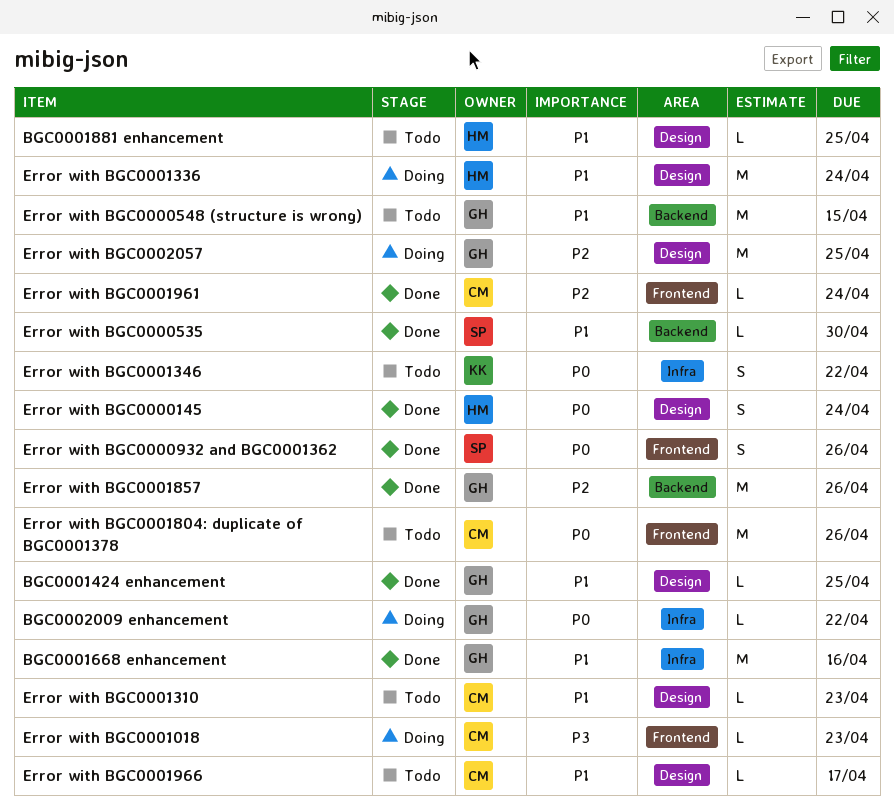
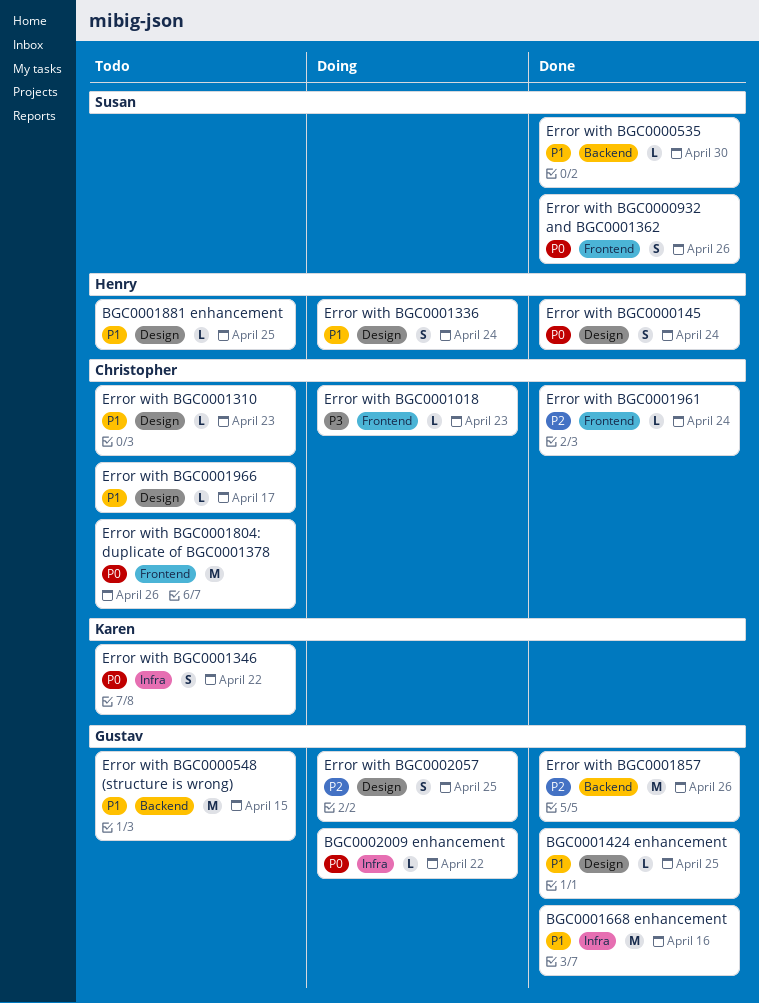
Error with BGC0001336, estimate: M -> S
Error with BGC0002057, estimate: M -> S

